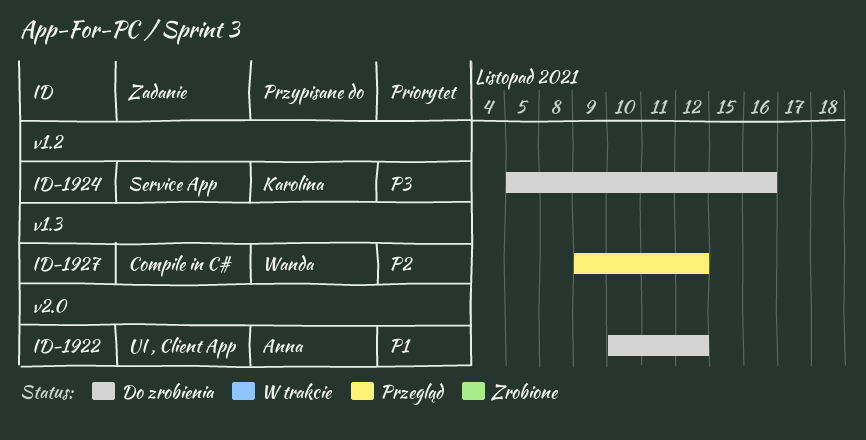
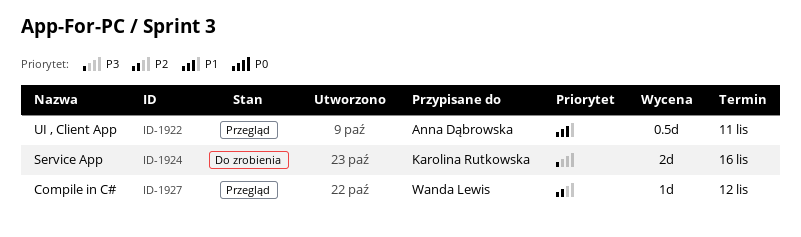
ID-1922, status: Do zrobienia -> Przegląd
ID-1922, due: Nov 12 -> Nov 11

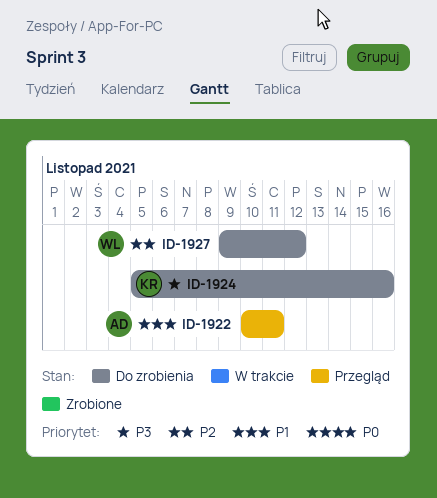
ID-1927, status: Przegląd -> Do zrobienia

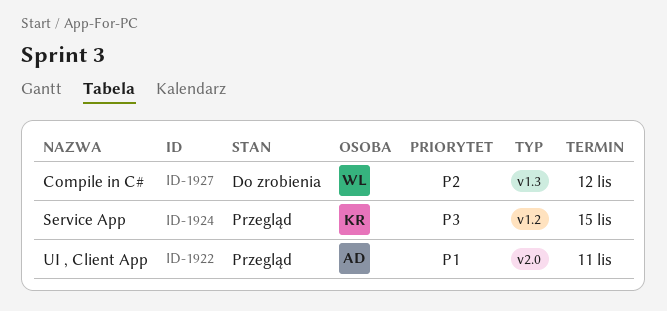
ID-1924, status: Do zrobienia -> Przegląd
ID-1924, due: Nov 16 -> Nov 15

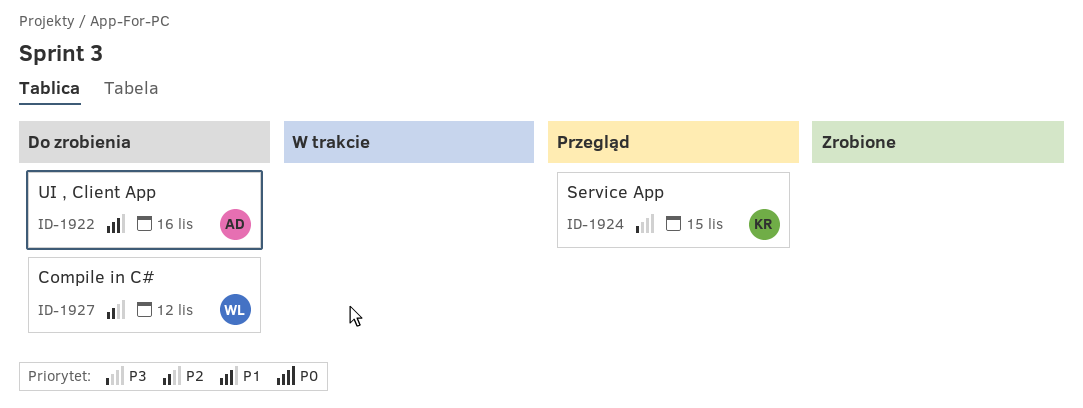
ID-1922, status: Przegląd -> Do zrobienia
ID-1922, due: Nov 11 -> Nov 16

